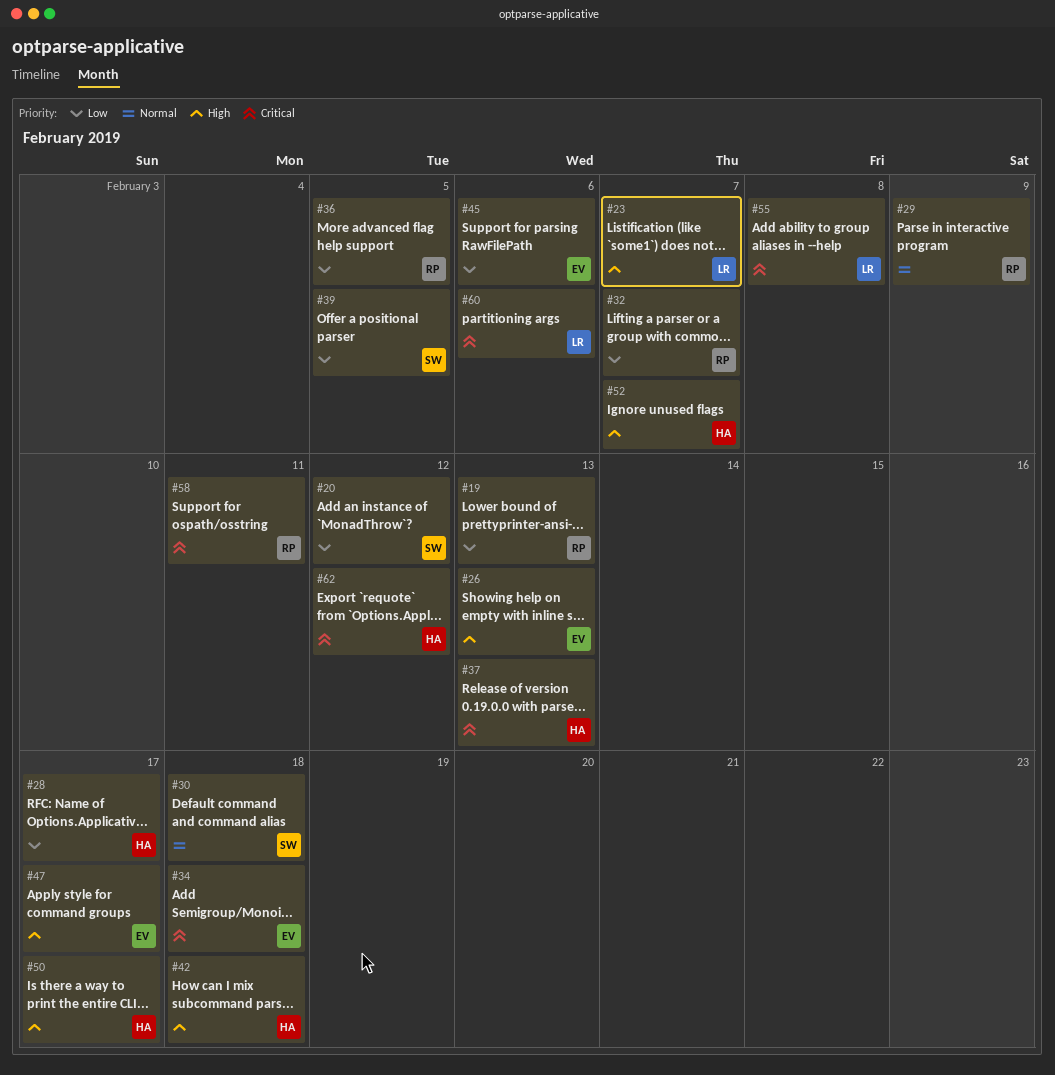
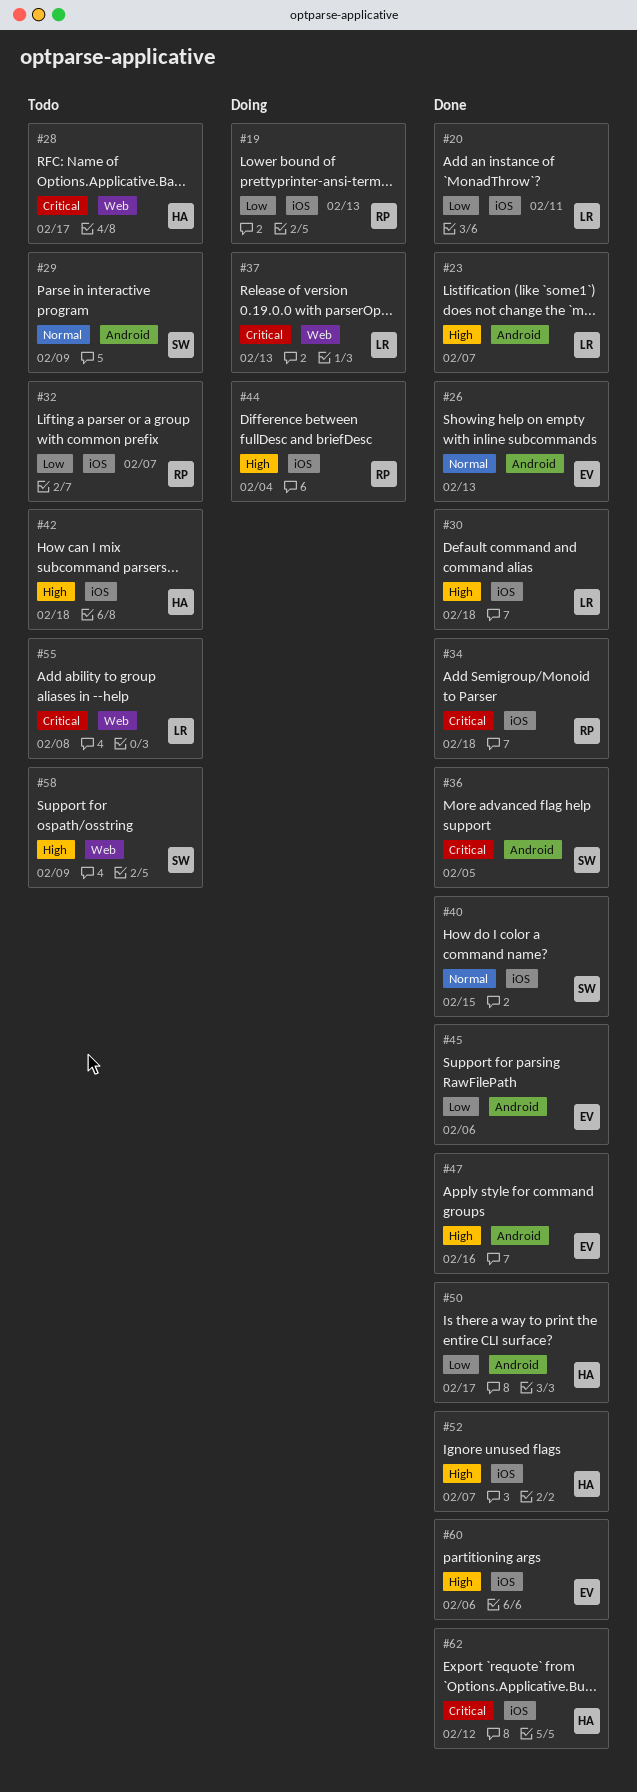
#20, owner: SW -> LR
#20, due: Feb 12 -> Feb 11
#26, priority: High -> Normal
#28, priority: Low -> Critical
#29, owner: RP -> SW
#30, owner: SW -> LR
#30, priority: Normal -> High
#34, owner: EV -> RP
#36, owner: RP -> SW
#36, priority: Low -> Critical
#37, owner: HA -> LR
#39: present -> none
#40: none -> present
#44: none -> present
#47, due: Feb 17 -> Feb 16
#50, priority: High -> Low
#58, owner: RP -> SW
#58, priority: Critical -> High
#58, due: Feb 11 -> Feb 9
#60, owner: LR -> EV
#60, priority: Critical -> High

